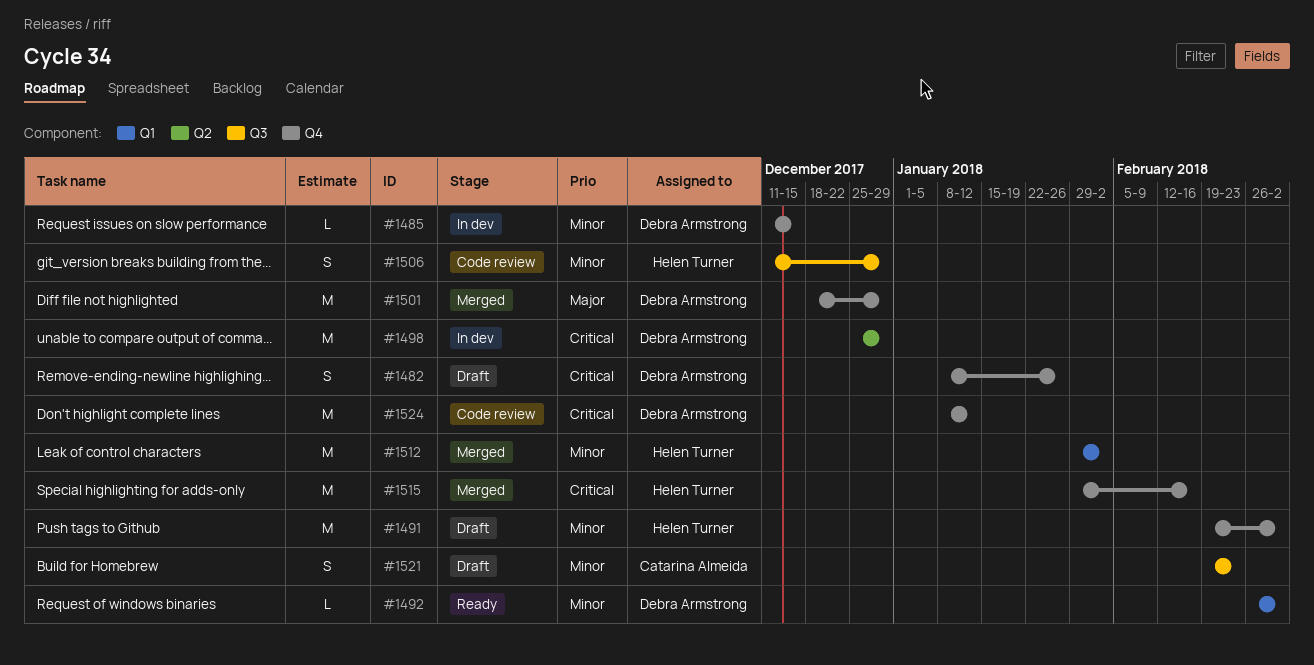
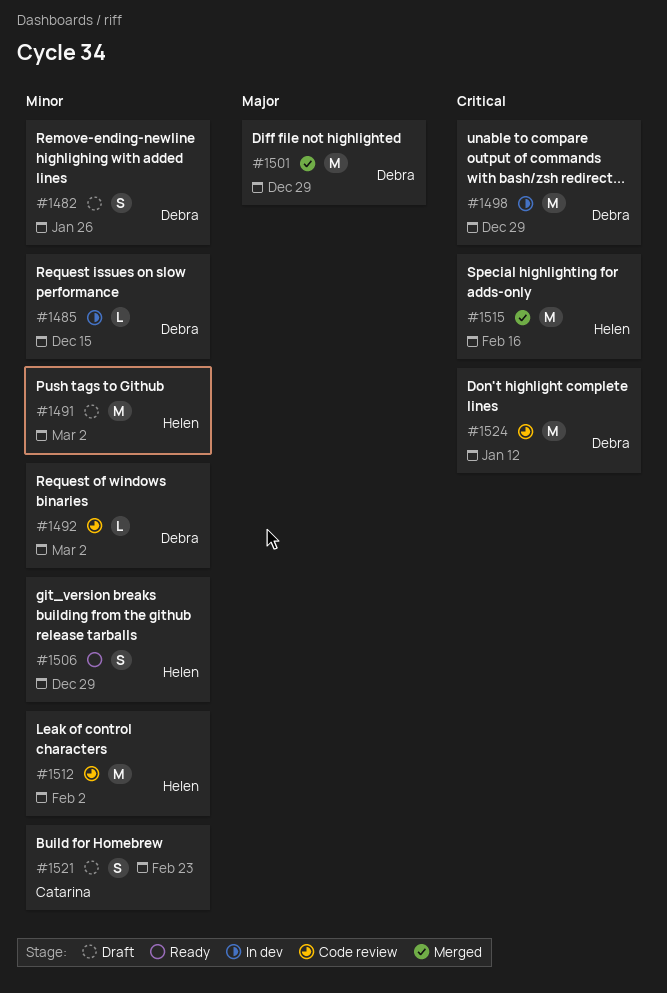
#1482, priority: Critical -> Minor
#1492, status: Ready -> Code review
#1506, status: Code review -> Ready
#1512, status: Merged -> Code review

